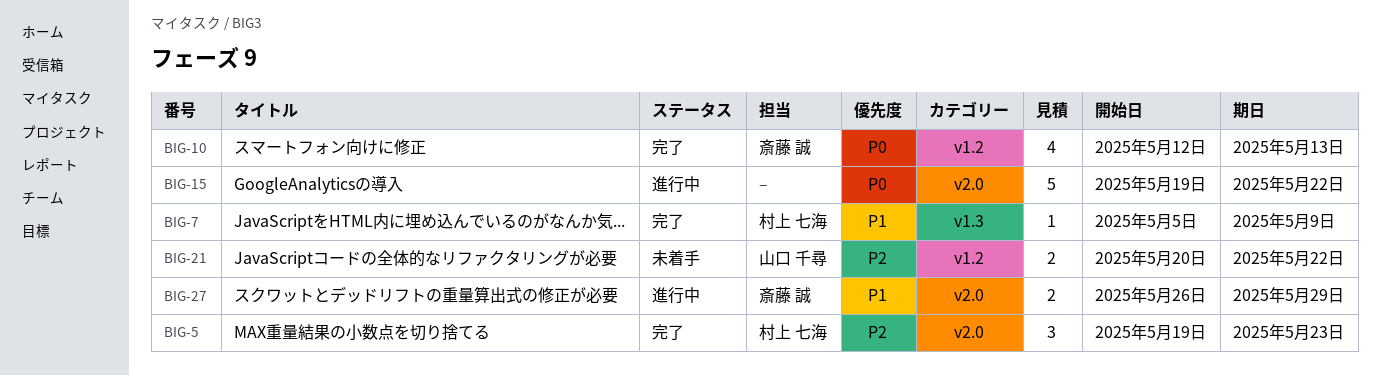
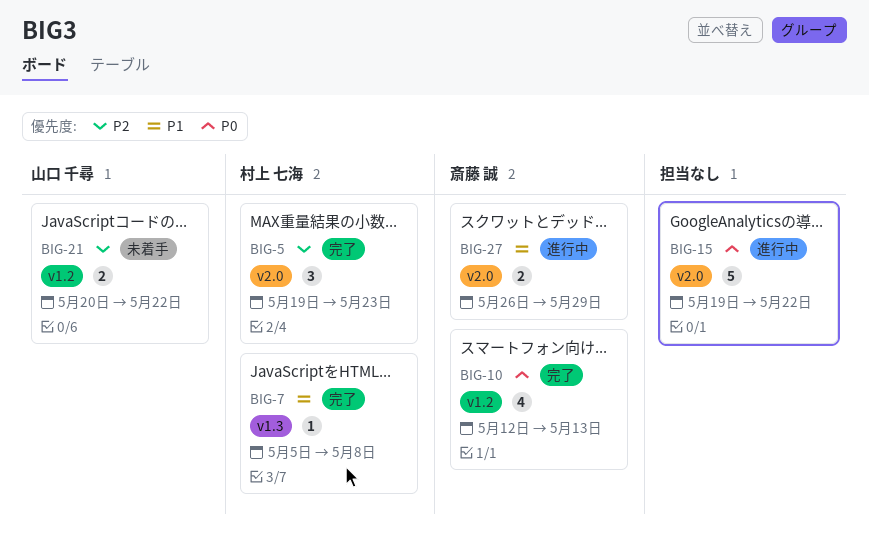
BIG-7, due: May 9 -> May 8

